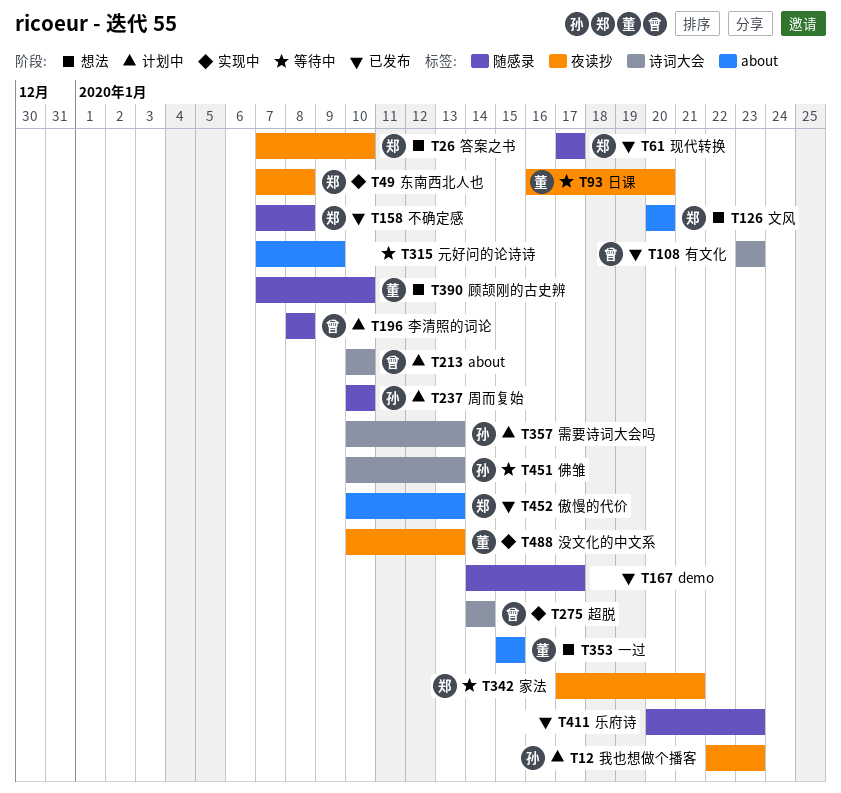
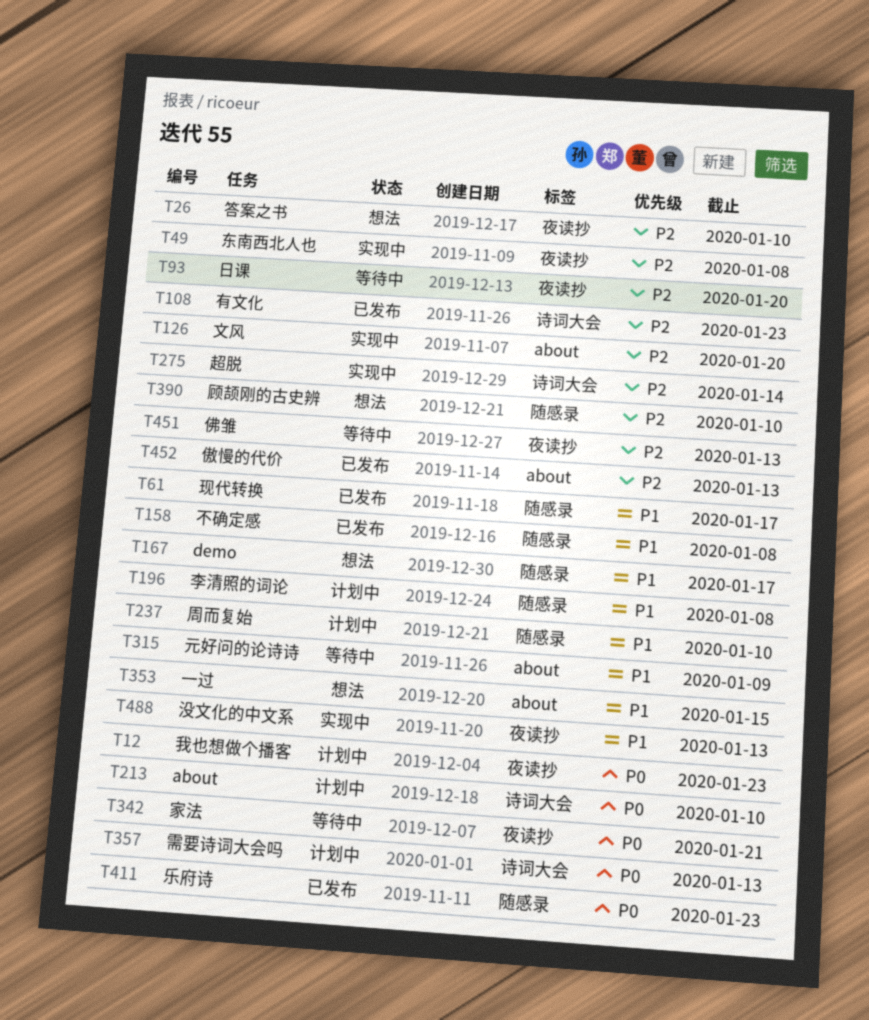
T126, status: 想法 -> 实现中
T167, status: 已发布 -> 想法
T451, label: 诗词大会 -> 夜读抄

